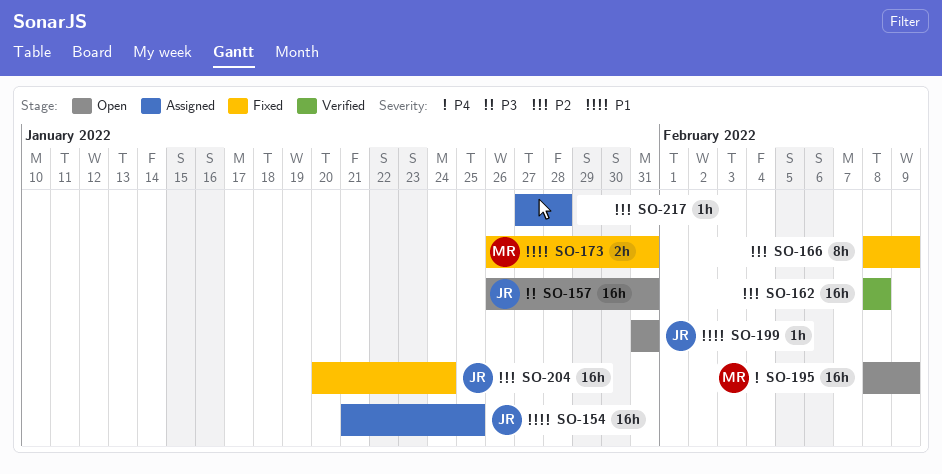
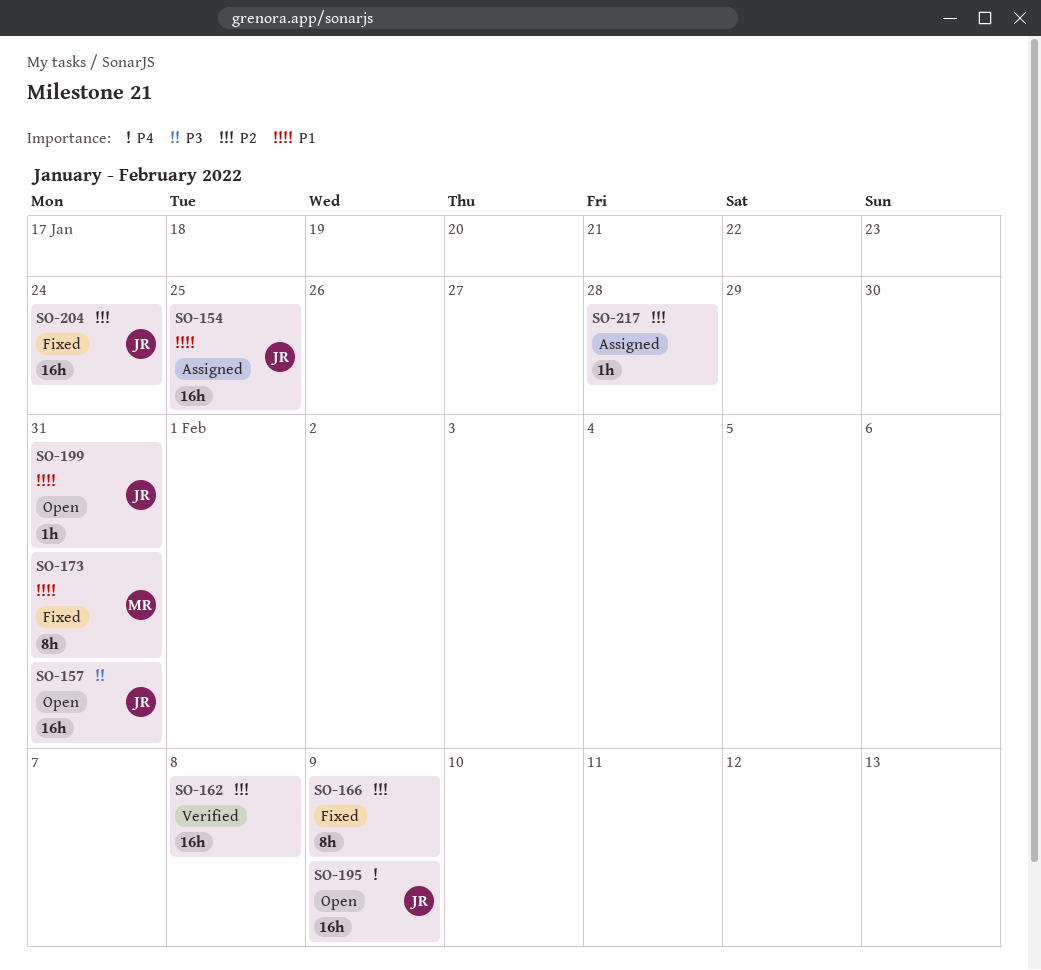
SO-173, estimate: 2h -> 8h
SO-195, owner: MR -> JR

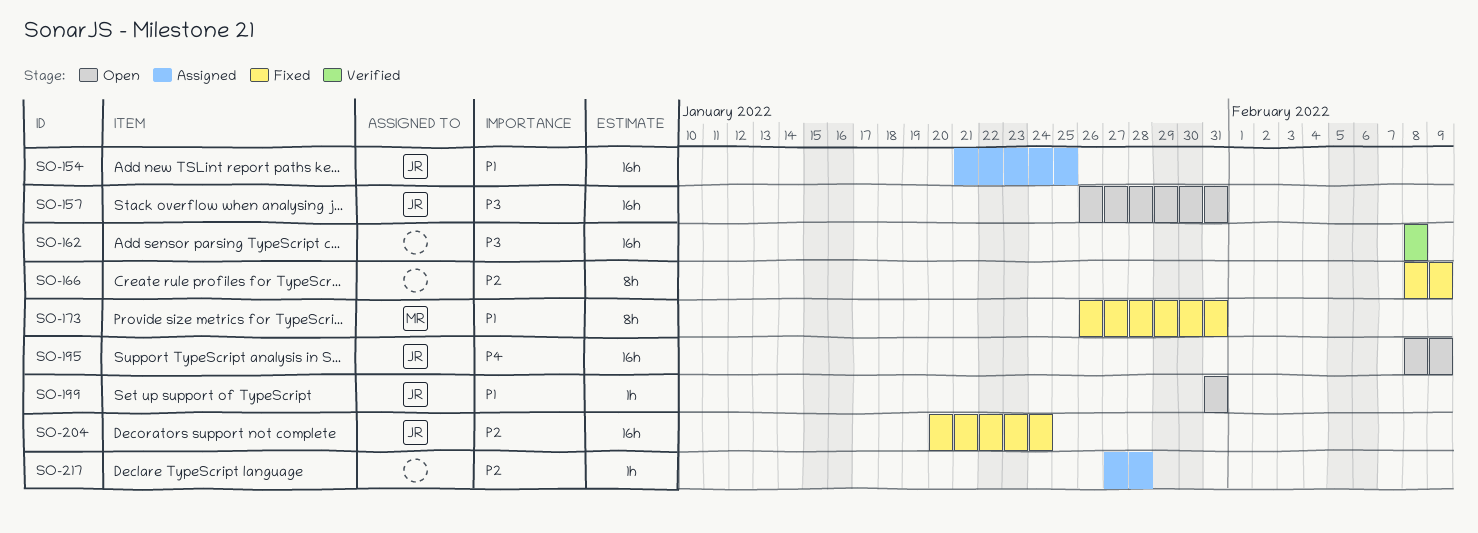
SO-162, priority: P2 -> P3

